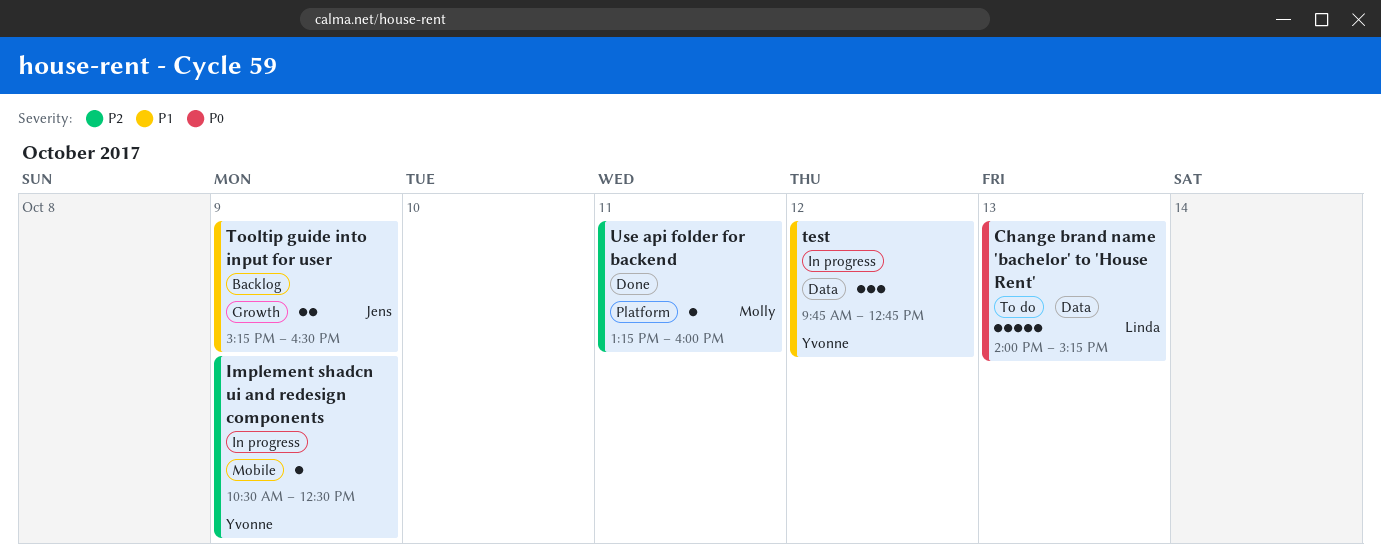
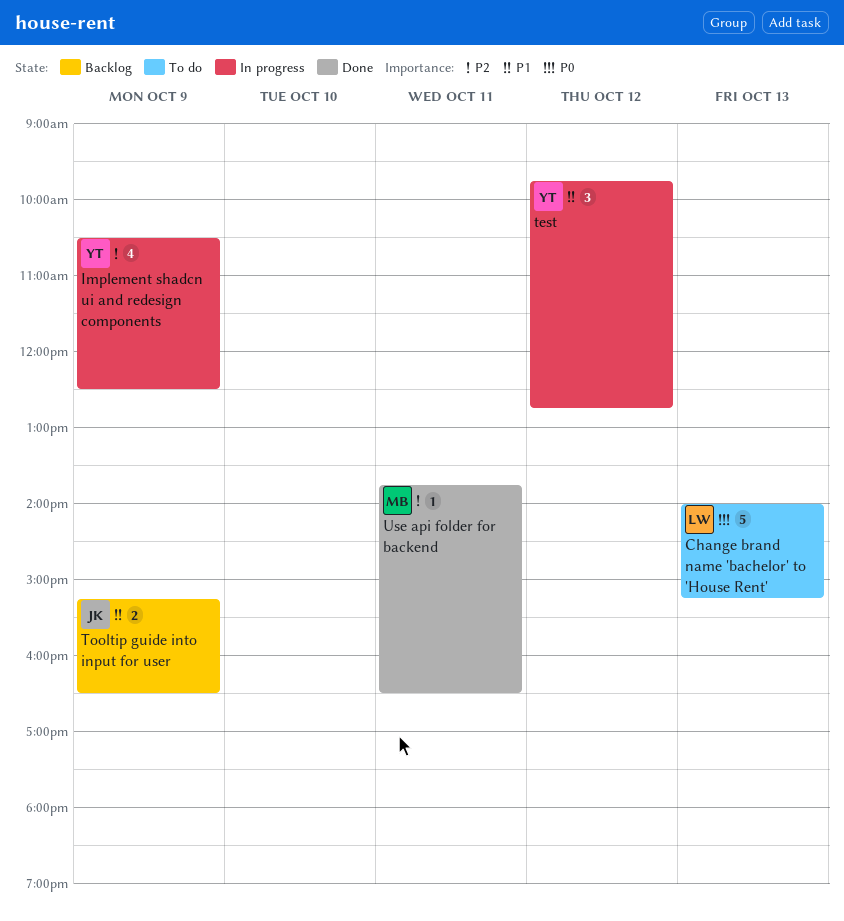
Implement shadcn ui and redesign components, estimate: 1 -> 4
Use api folder for backend, begins: 13:15 -> 13:45
Use api folder for backend, ends: 16:00 -> 16:30

